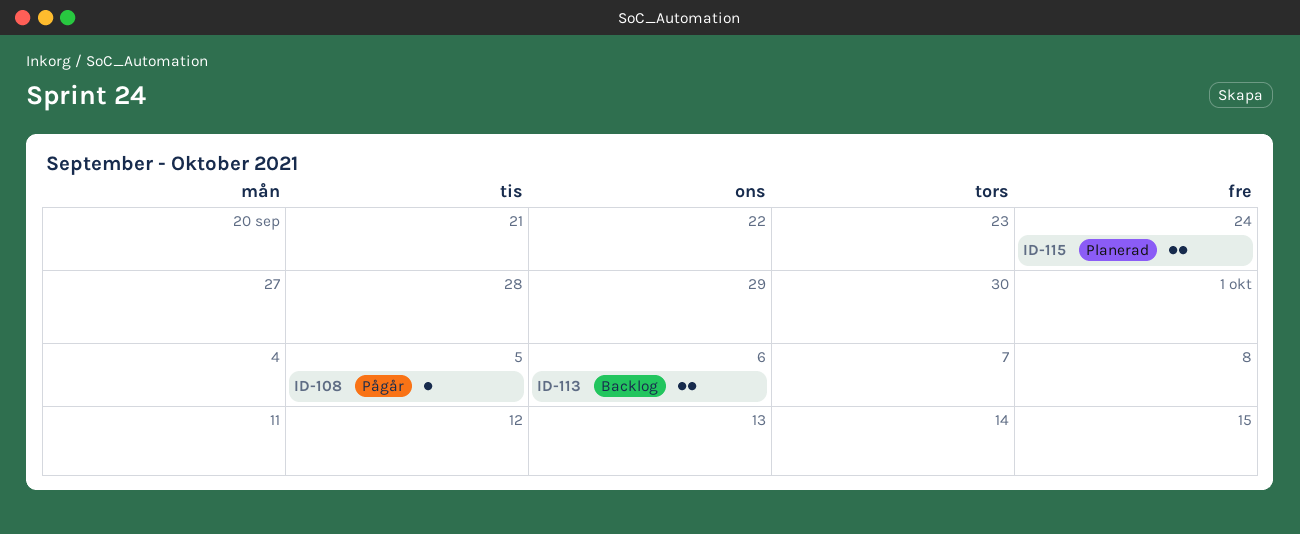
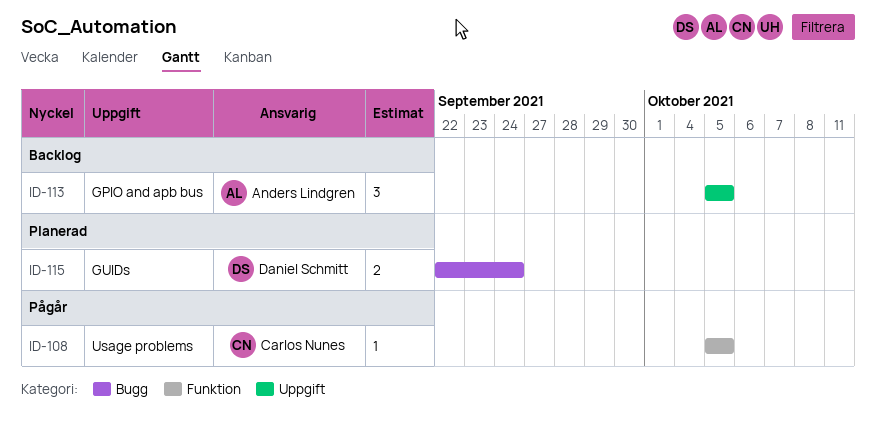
ID-113, estimate: 2 -> 3
ID-113, due: Oct 6 -> Oct 5

